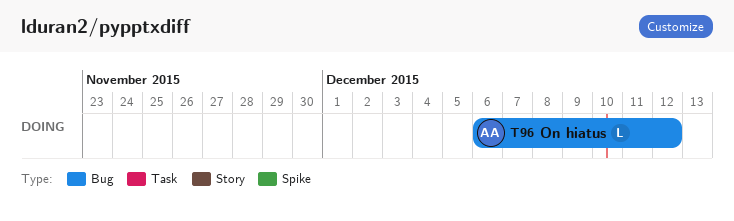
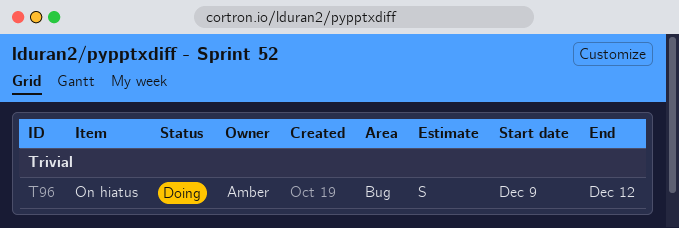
T96, estimate: L -> S
T96, start: Dec 6 -> Dec 9

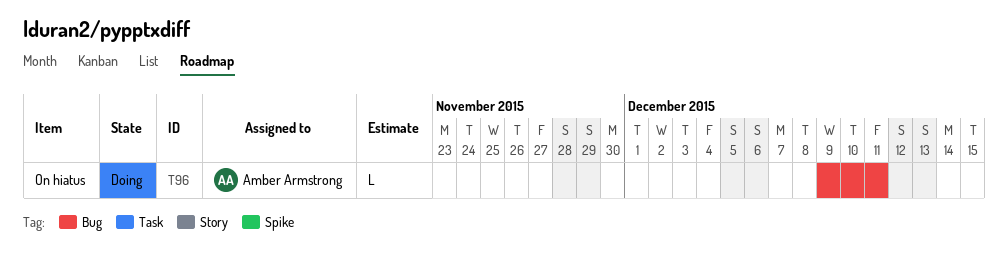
T96, estimate: S -> L
T96, due: Dec 12 -> Dec 11

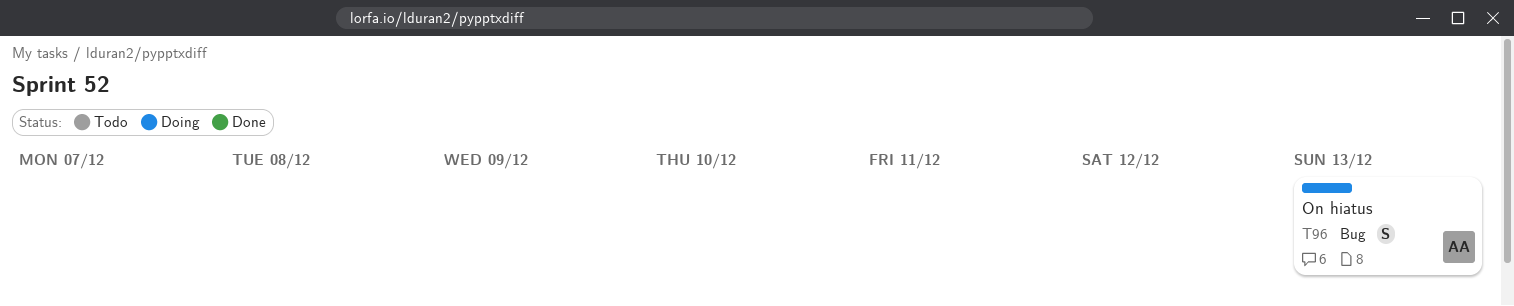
T96, estimate: L -> S
T96, due: Dec 11 -> Dec 13

